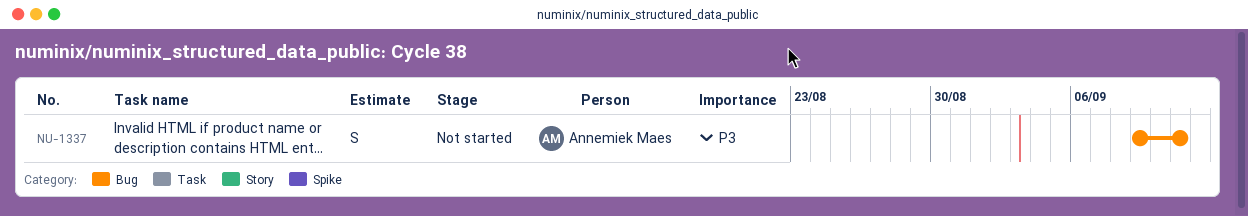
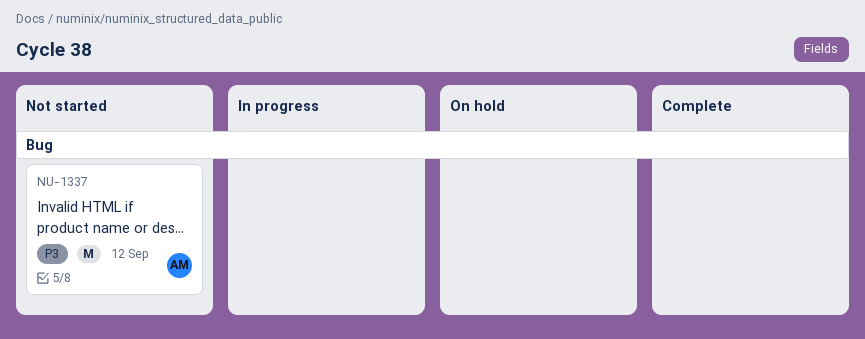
NU-1337, estimate: S -> M
NU-1337, due: Sep 11 -> Sep 12

